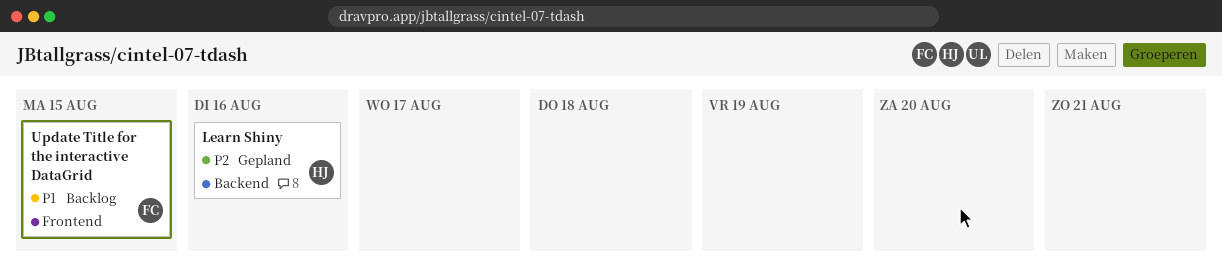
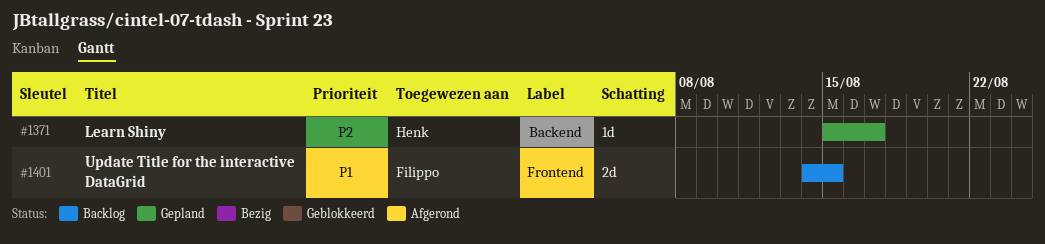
Learn Shiny, due: Aug 16 -> Aug 17

